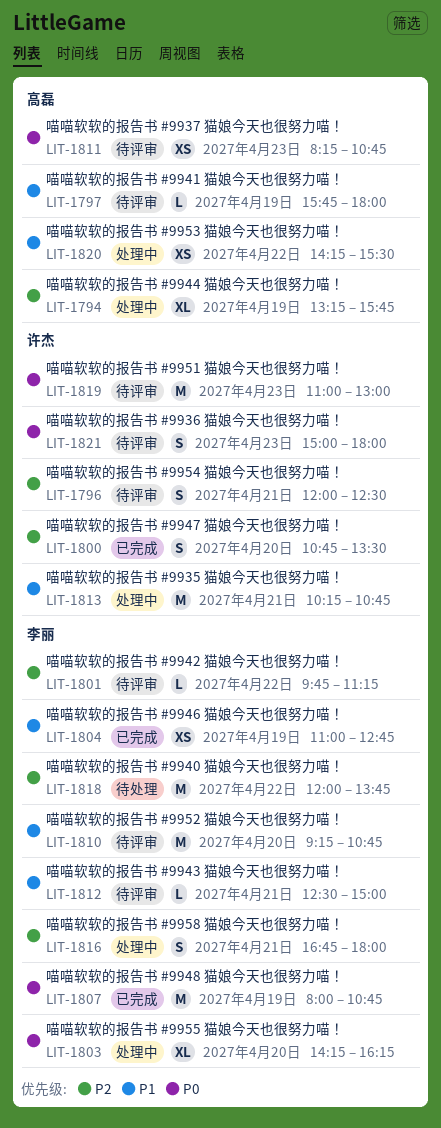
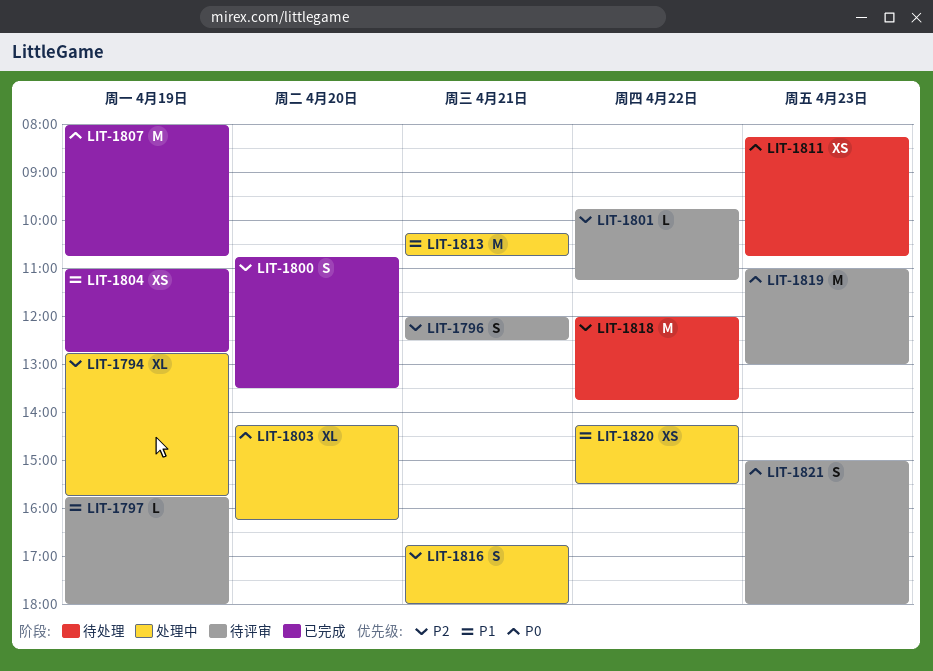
LIT-1794, begins: 13:15 -> 12:45
LIT-1810: present -> none
LIT-1811, status: 待评审 -> 待处理
LIT-1812: present -> none

